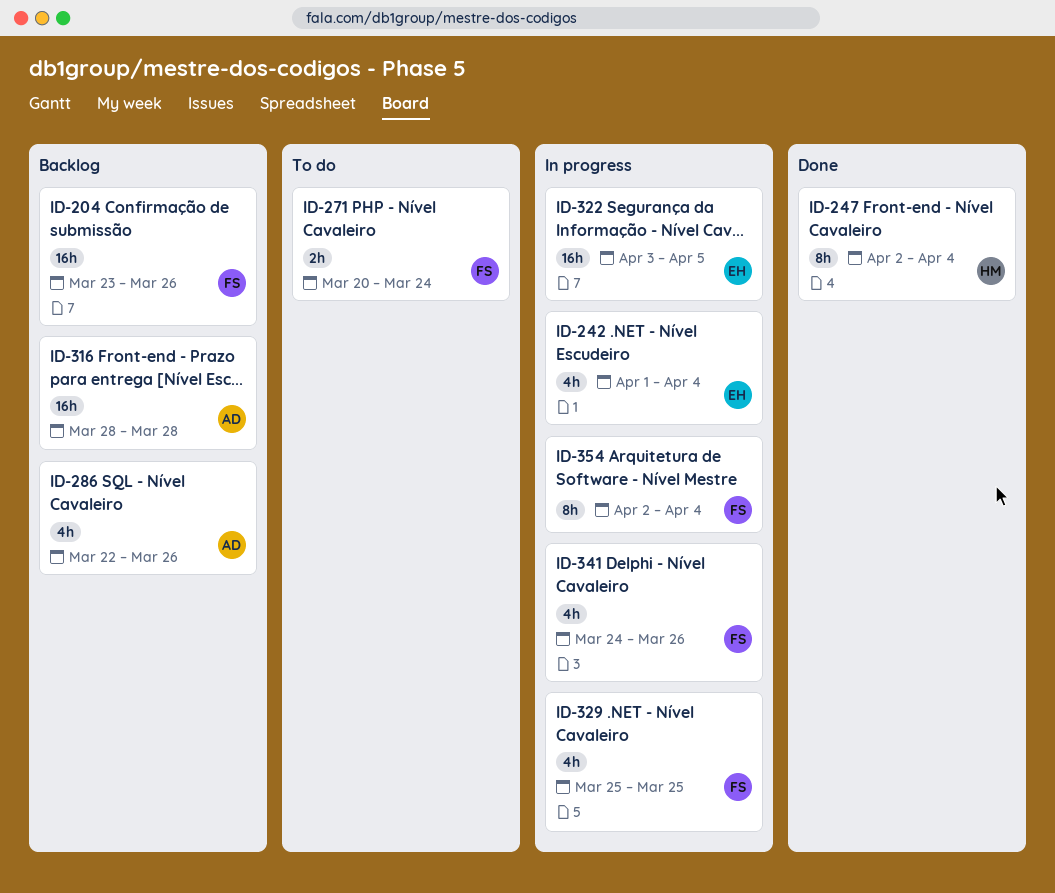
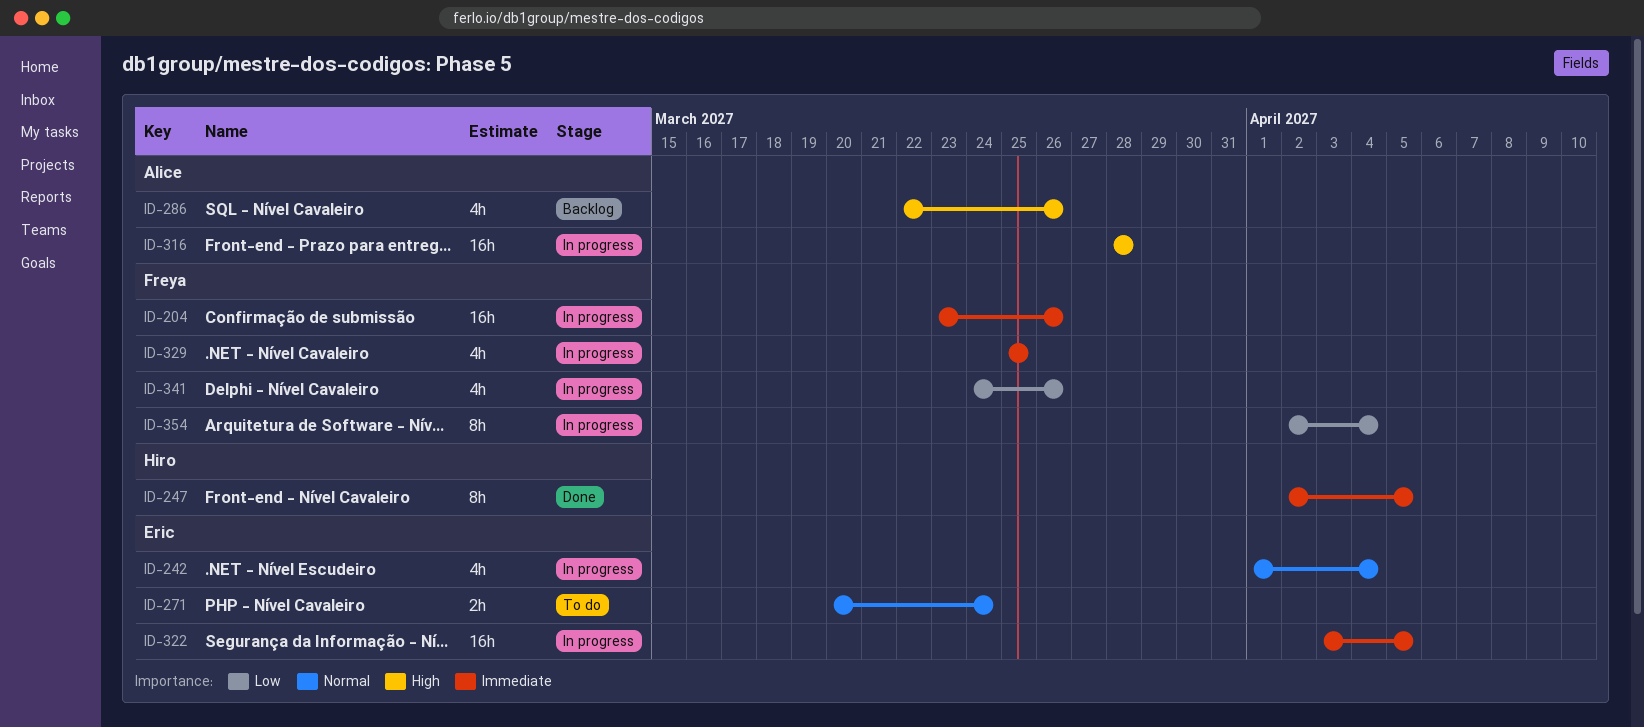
ID-204, status: Backlog -> In progress
ID-247, due: Apr 4 -> Apr 5
ID-271, owner: Freya -> Eric
ID-316, status: Backlog -> In progress

